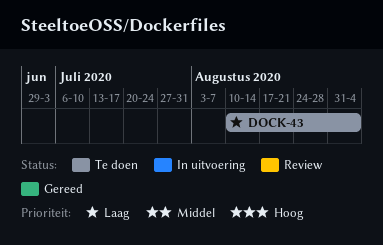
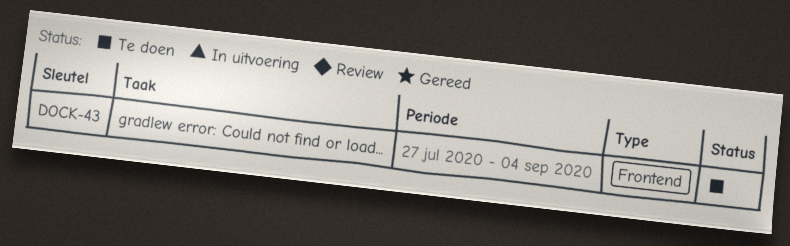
DOCK-43, start: Aug 10 -> Jul 27

